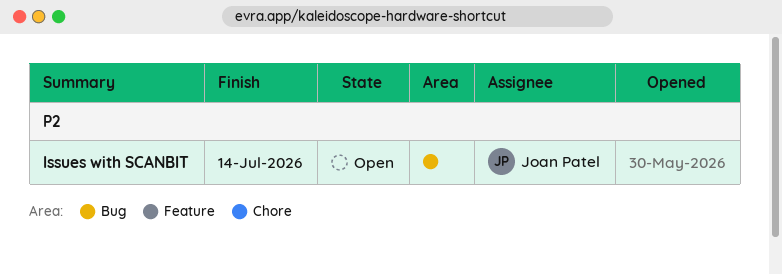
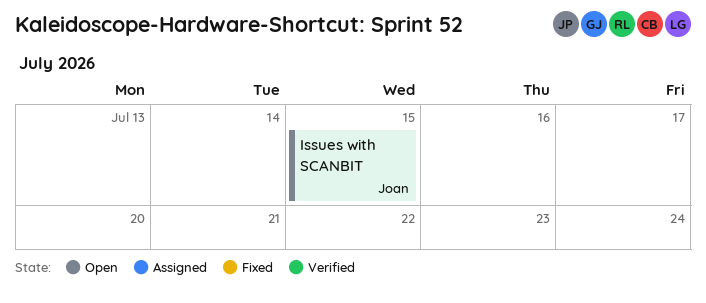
Issues with SCANBIT, due: Jul 14 -> Jul 15

